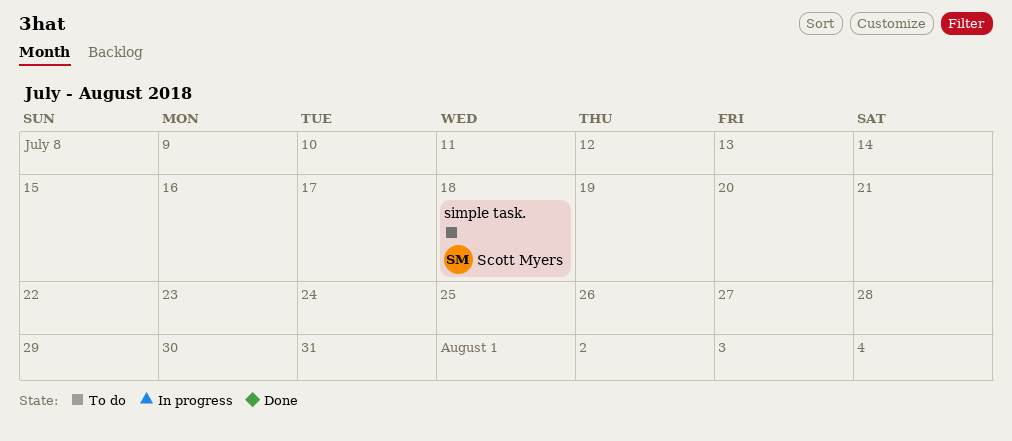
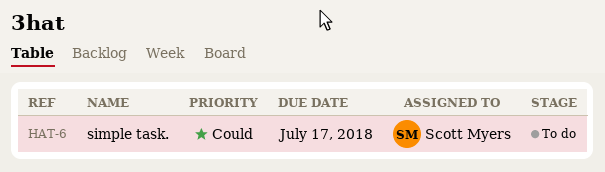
simple task., due: Jul 18 -> Jul 17

